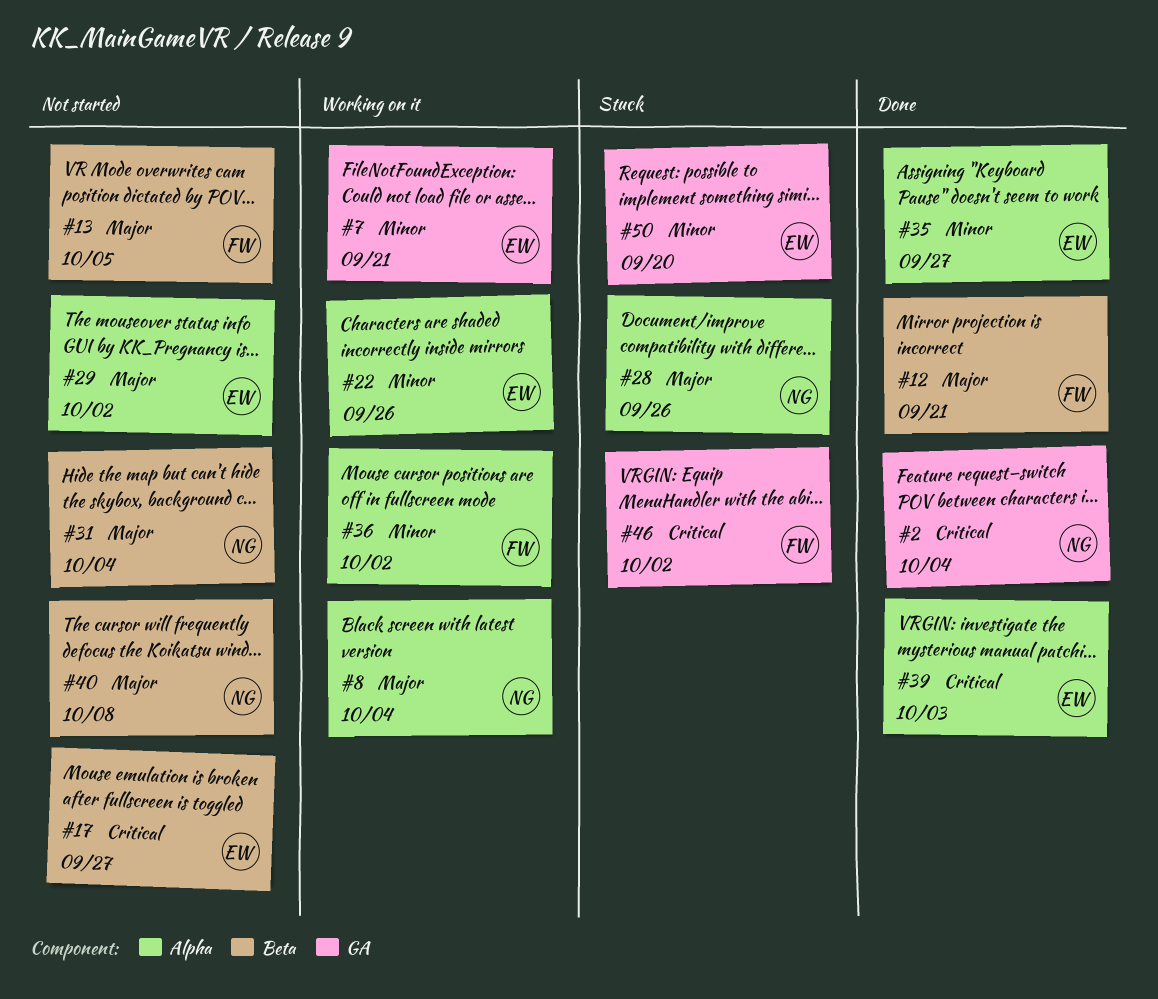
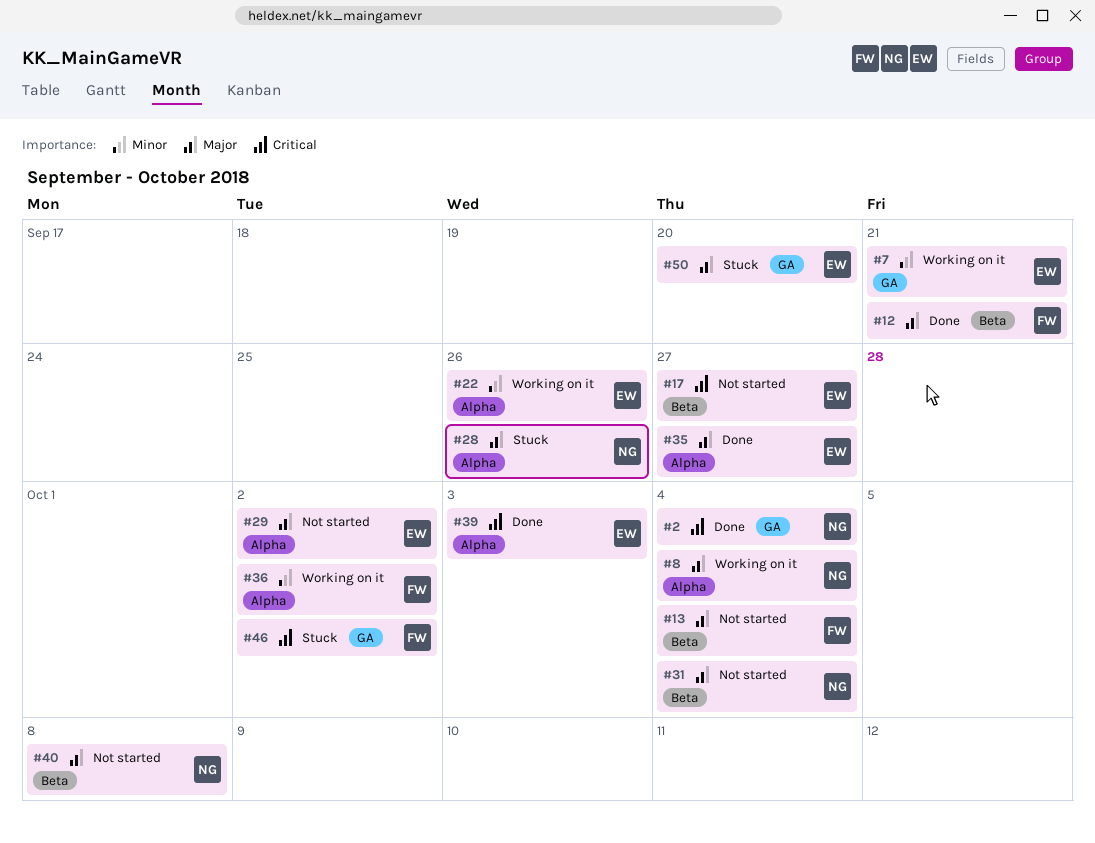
#13, due: Oct 5 -> Oct 4
#35, priority: Minor -> Major
#50, priority: Minor -> Major

